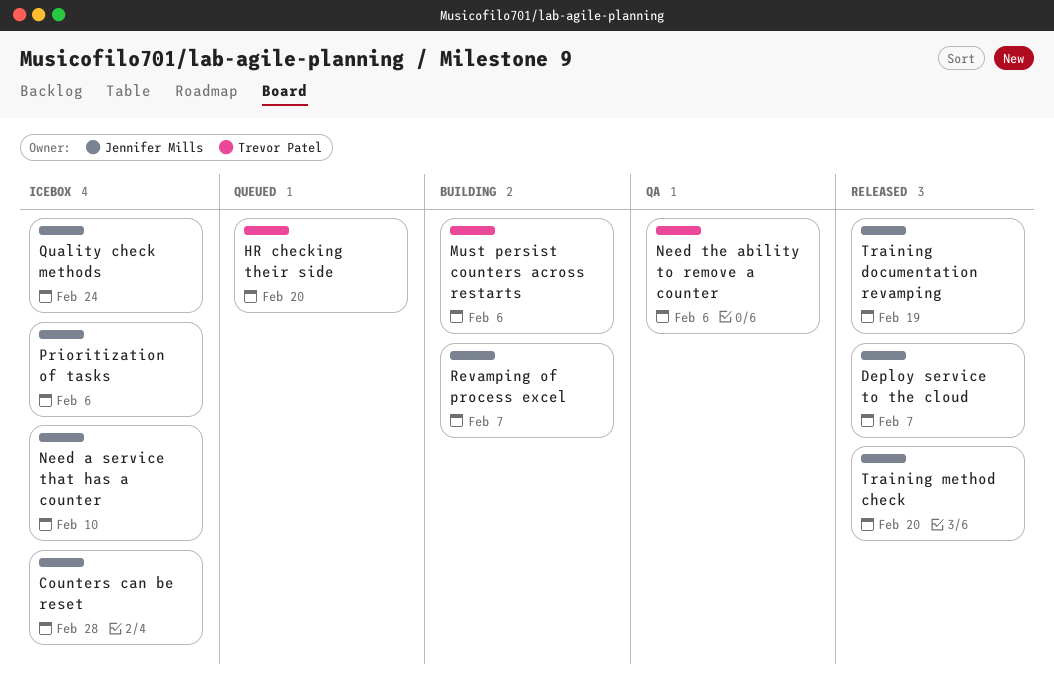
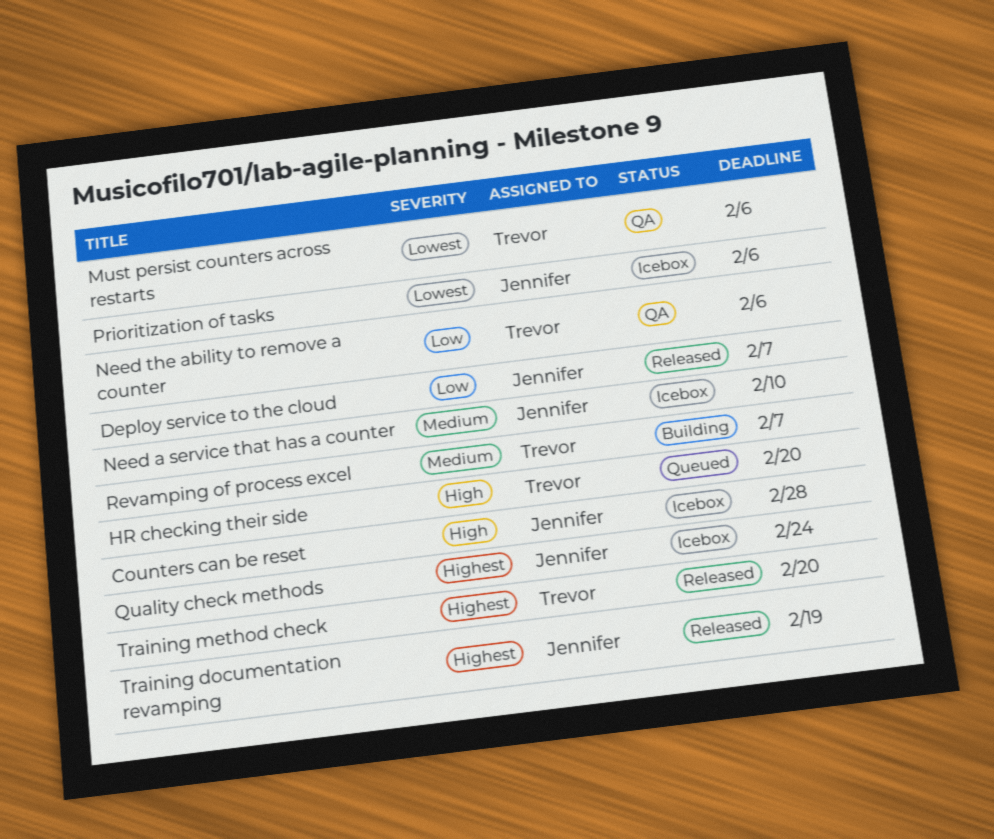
Must persist counters across restarts, status: Building -> QA
Revamping of process excel, owner: Jennifer Mills -> Trevor Patel
Training method check, owner: Jennifer Mills -> Trevor Patel

